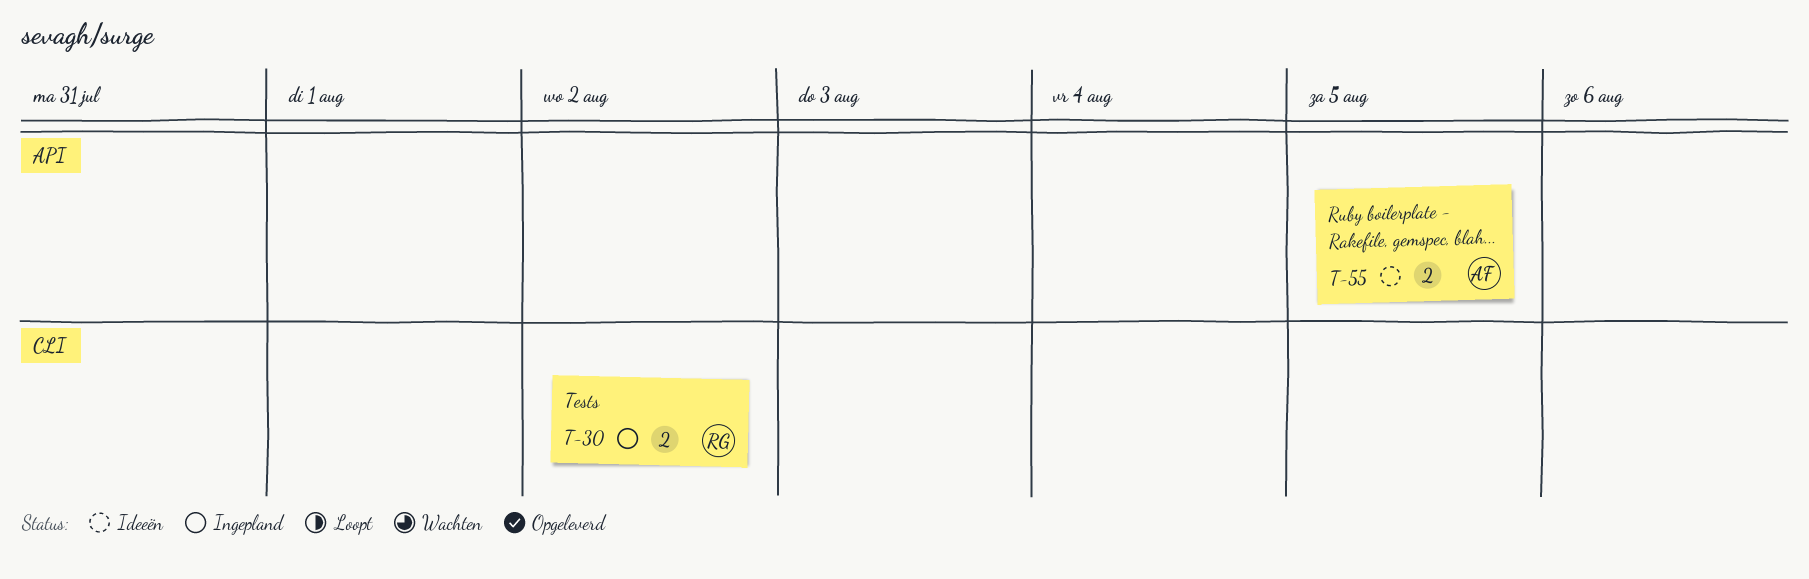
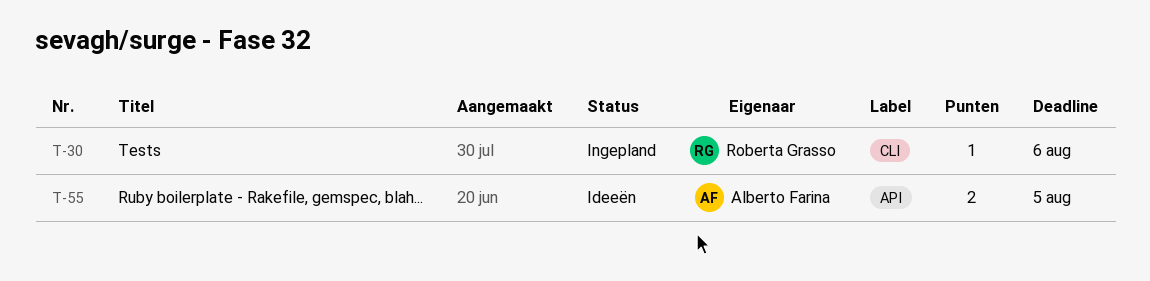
T-30, estimate: 2 -> 1
T-30, due: Aug 2 -> Aug 6

